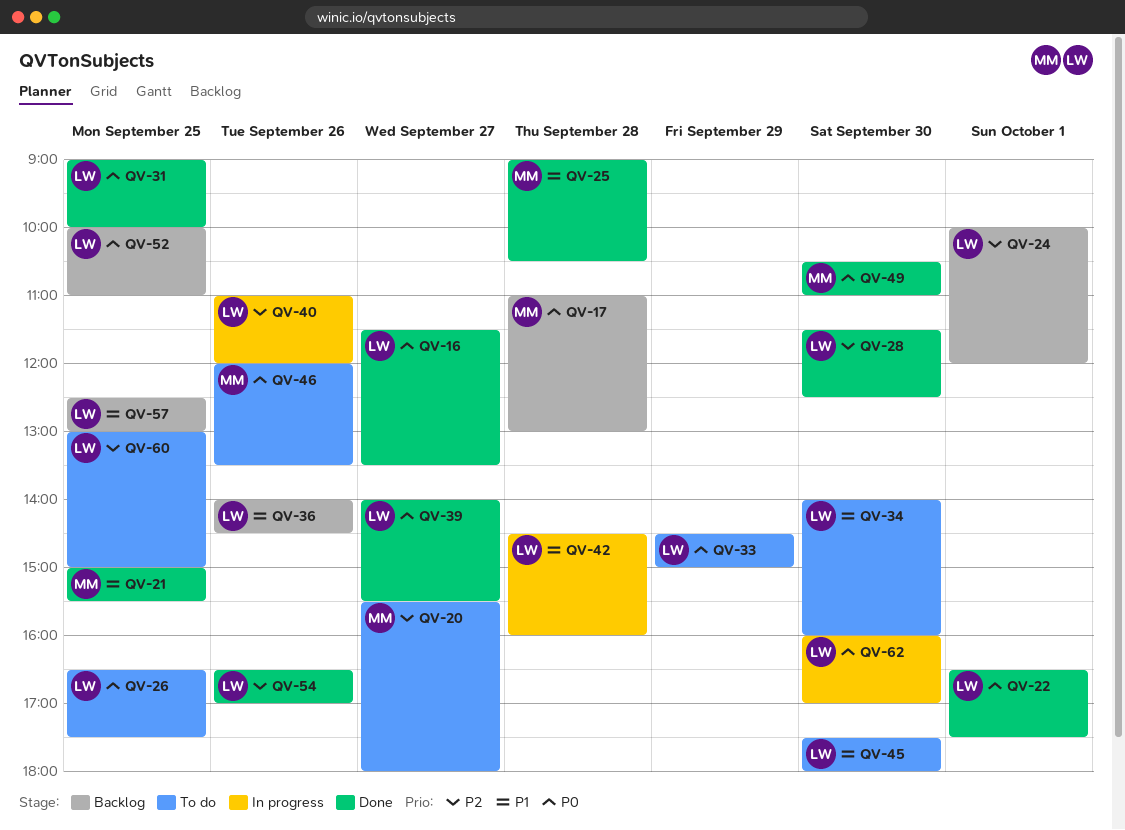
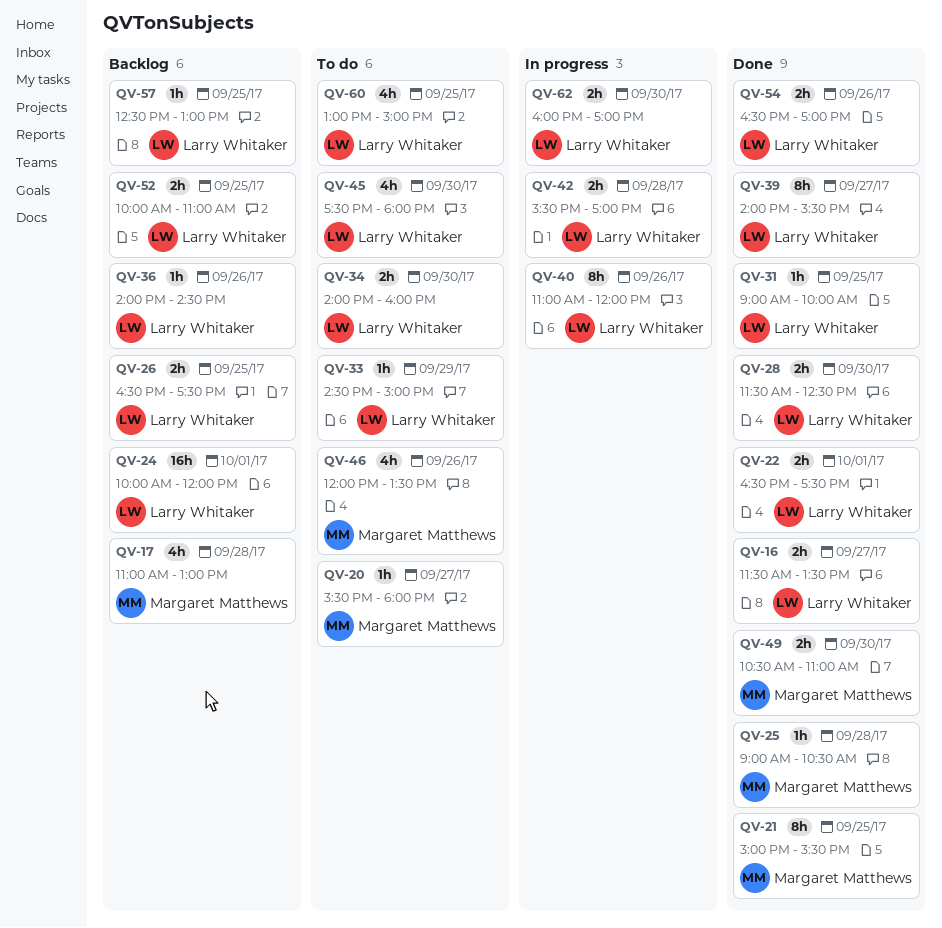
QV-26, status: To do -> Backlog
QV-42, begins: 14:30 -> 15:30
QV-42, ends: 16:00 -> 17:00

